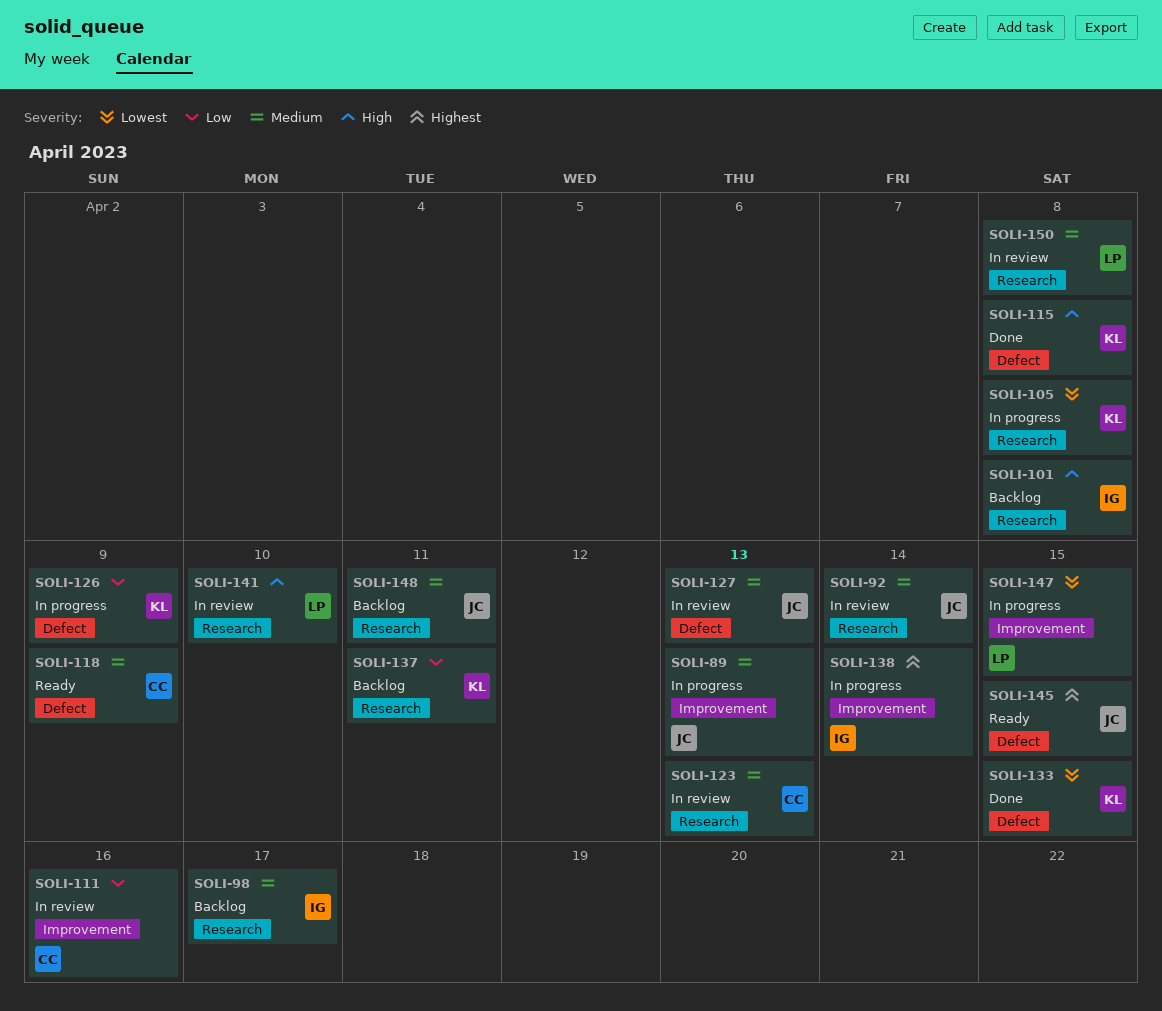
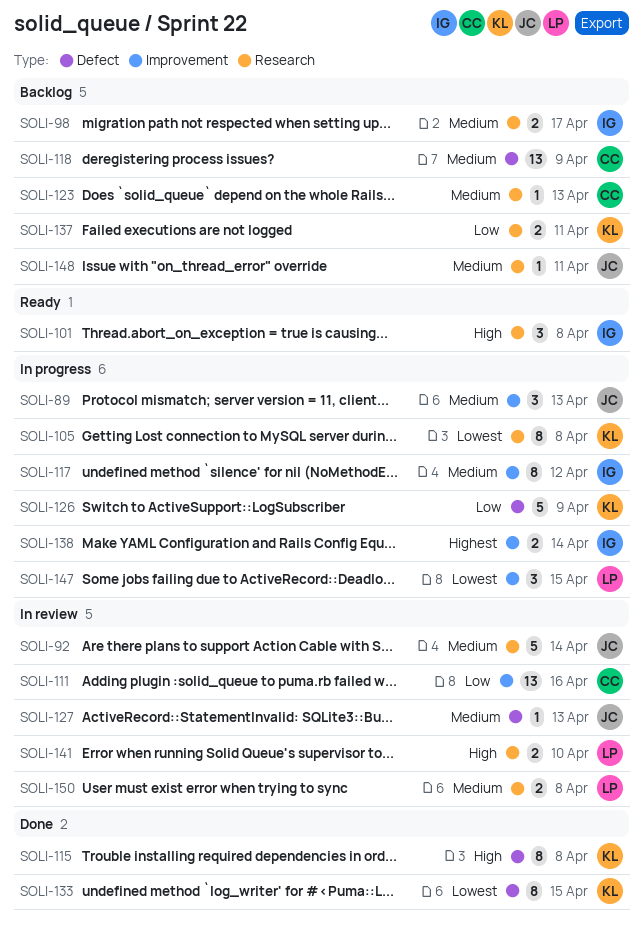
SOLI-101, status: Backlog -> Ready
SOLI-117: none -> present
SOLI-118, status: Ready -> Backlog
SOLI-123, status: In review -> Backlog
SOLI-145: present -> none

